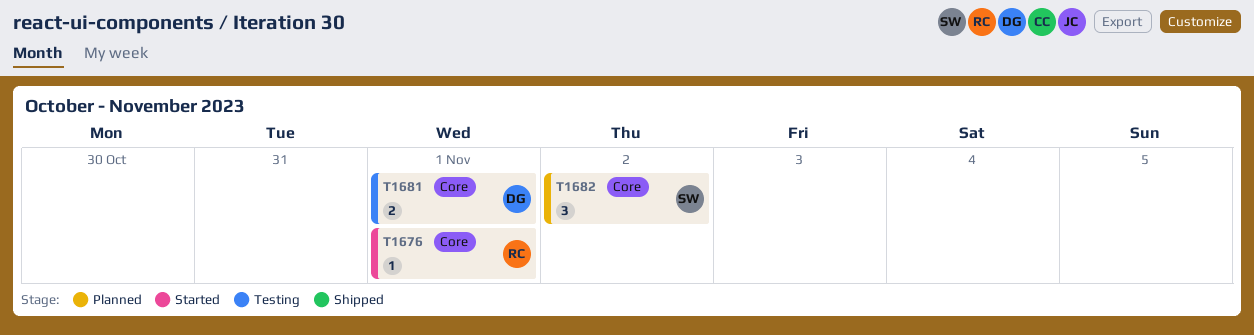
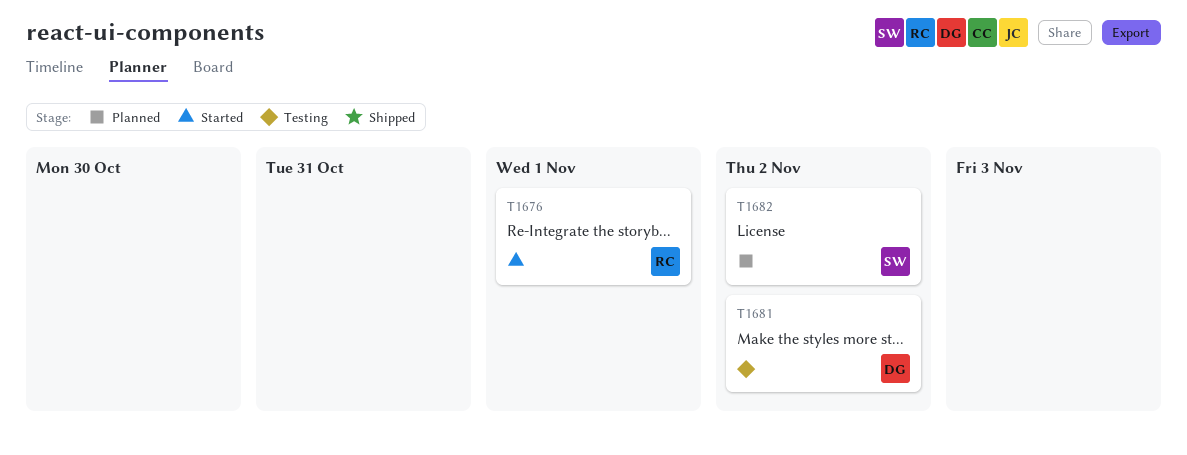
T1681, due: Nov 1 -> Nov 2

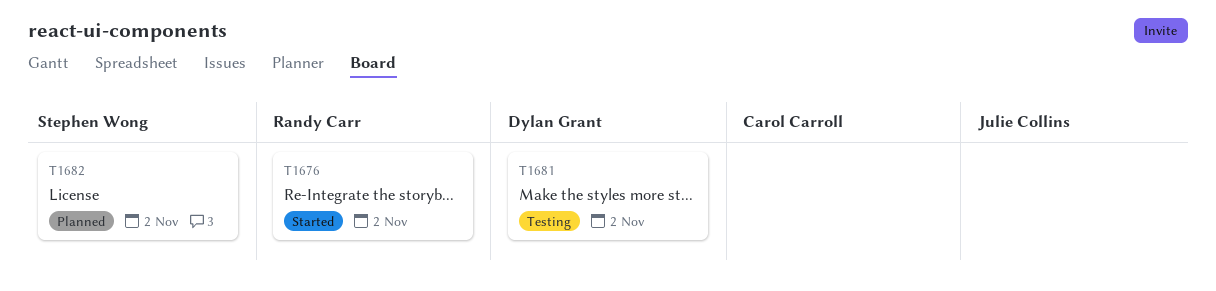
T1676, due: Nov 1 -> Nov 2

